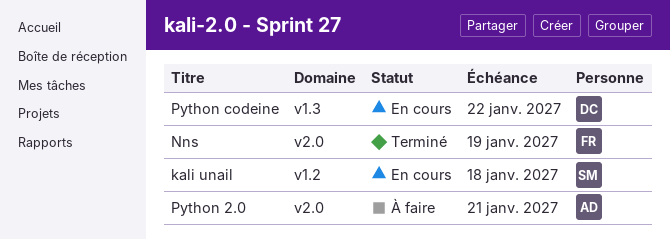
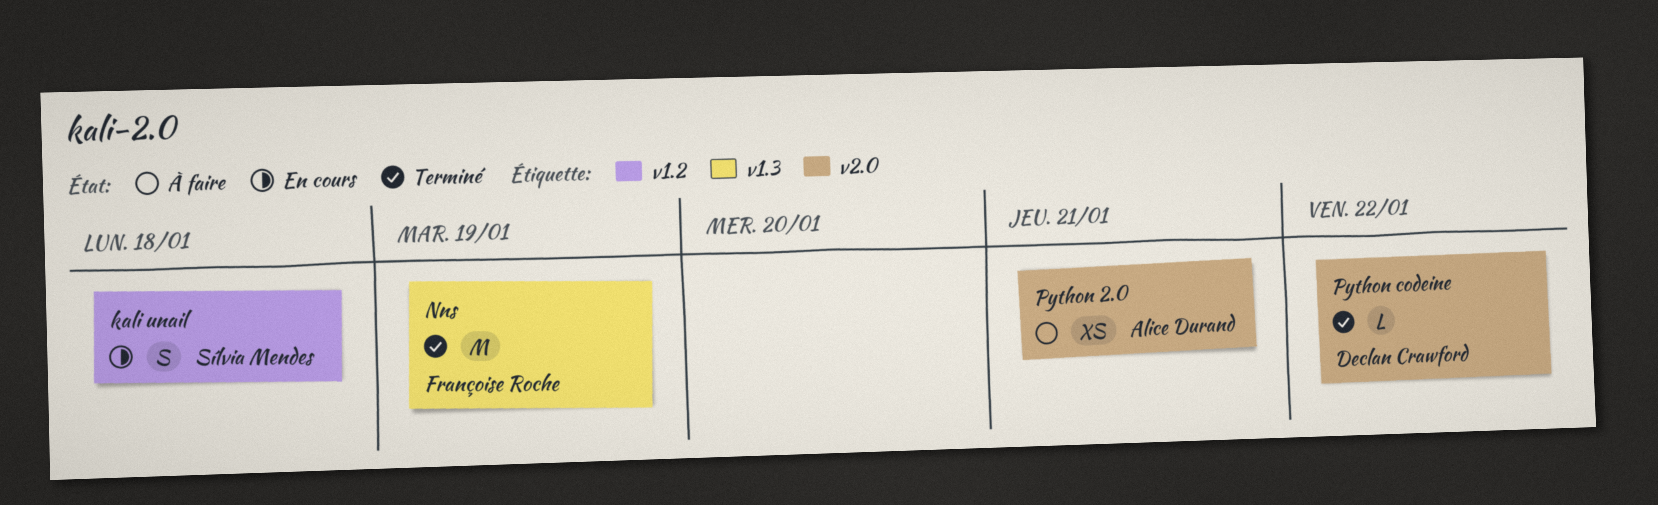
Nns, label: v2.0 -> v1.3
Python codeine, status: En cours -> Terminé
Python codeine, label: v1.3 -> v2.0

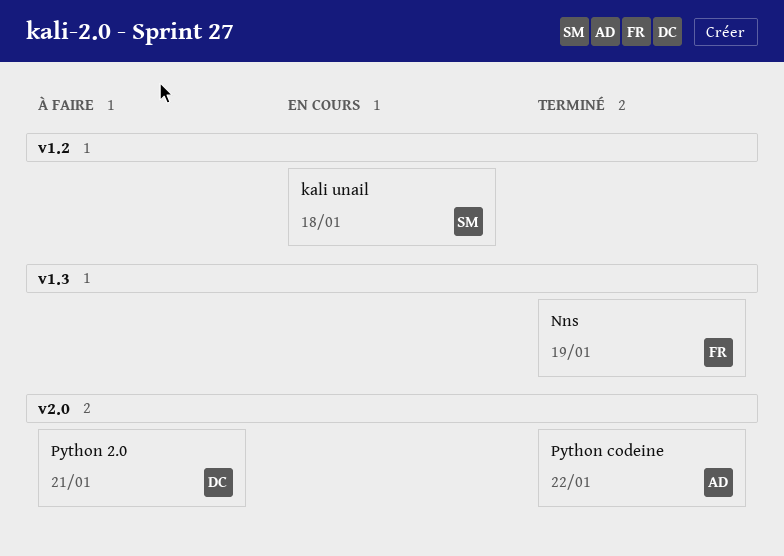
Python 2.0, owner: Alice Durand -> Declan Crawford
Python codeine, owner: Declan Crawford -> Alice Durand

